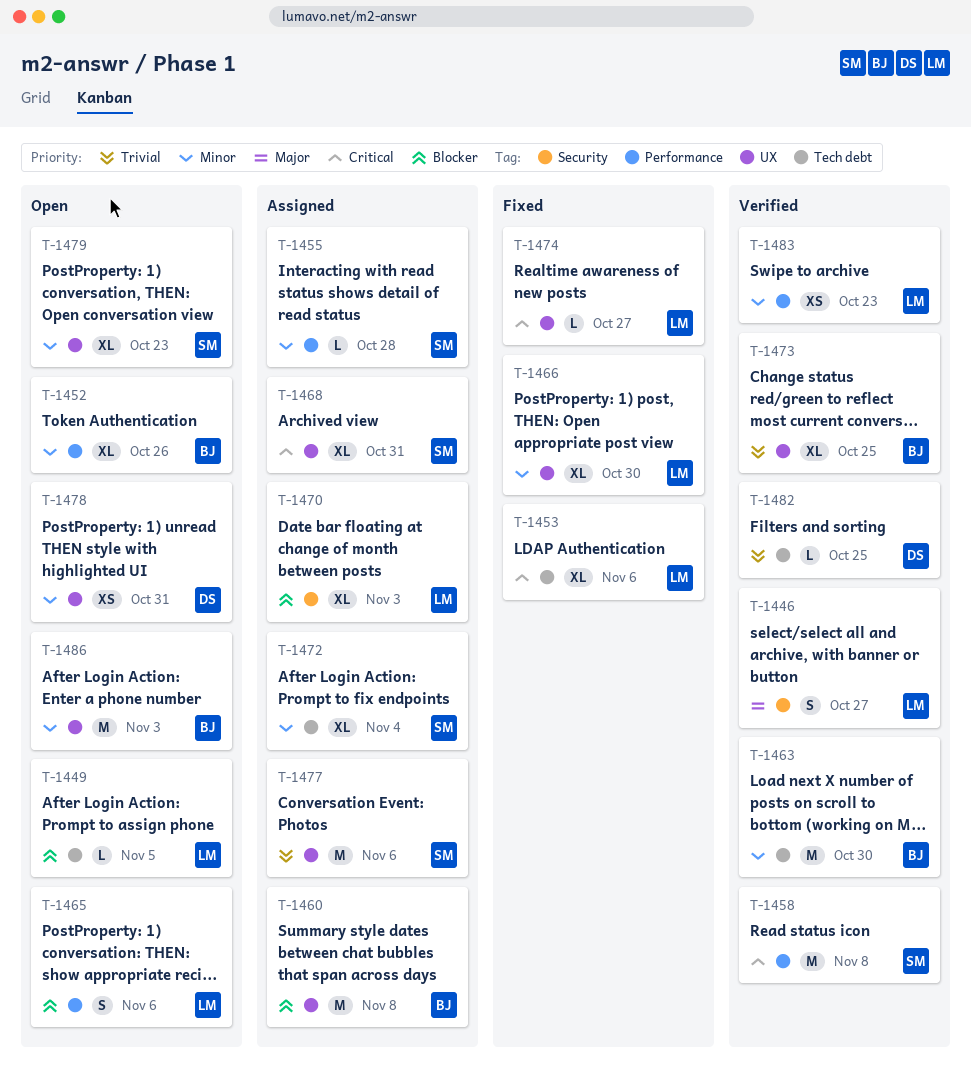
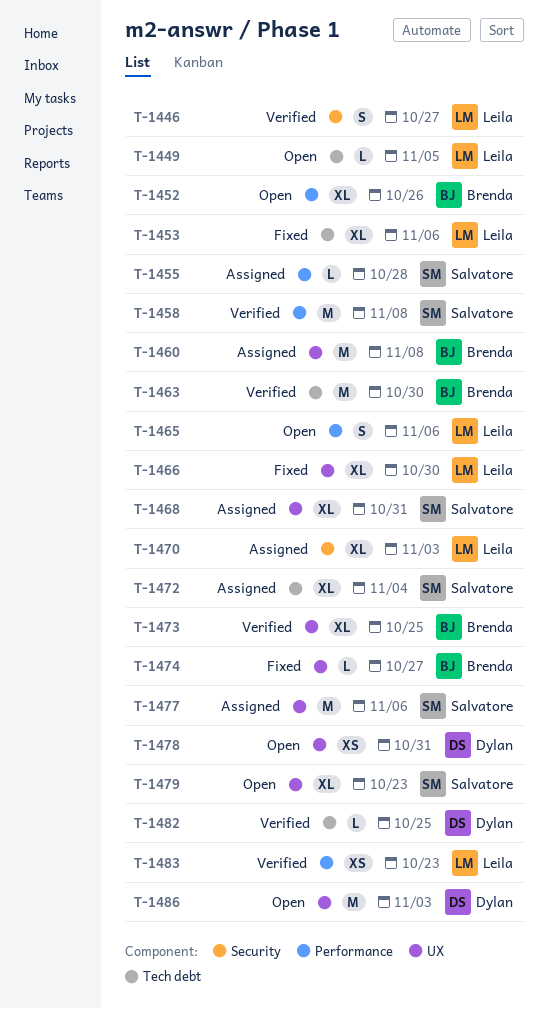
T-1474, owner: Leila -> Brenda
T-1486, owner: Brenda -> Dylan

